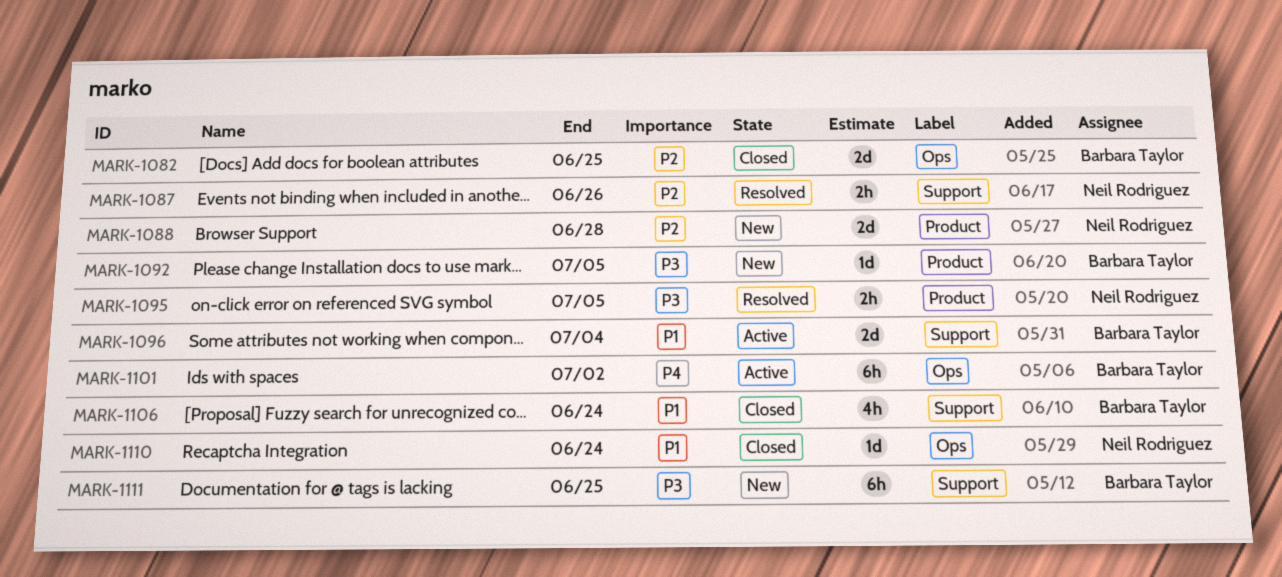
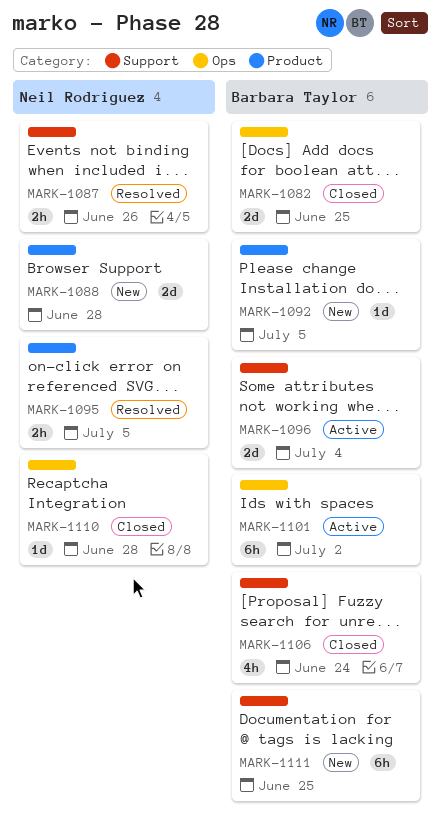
MARK-1110, due: Jun 24 -> Jun 28

